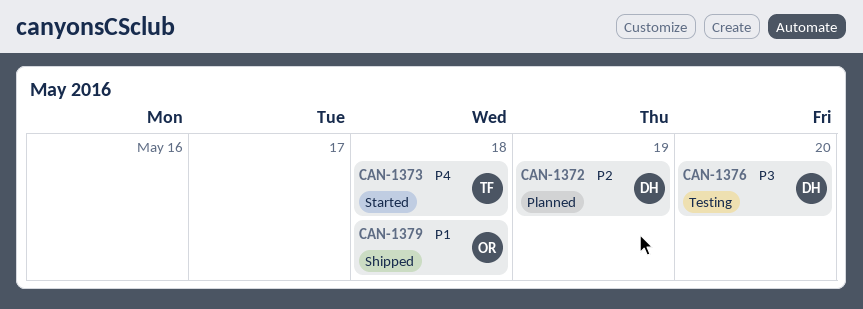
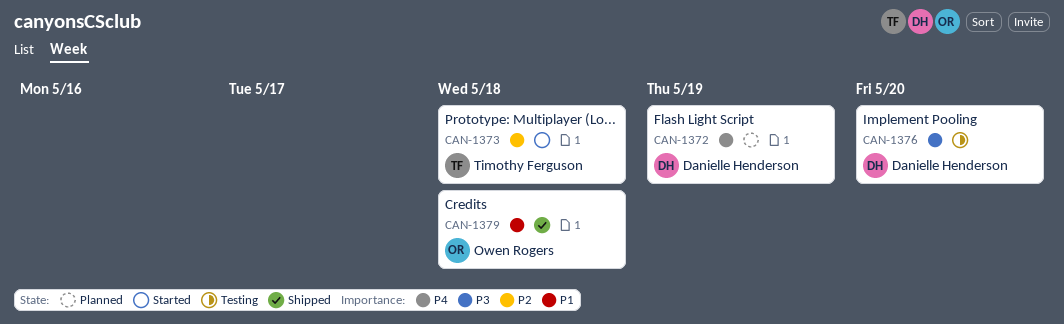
CAN-1372, priority: P2 -> P4
CAN-1373, priority: P4 -> P2

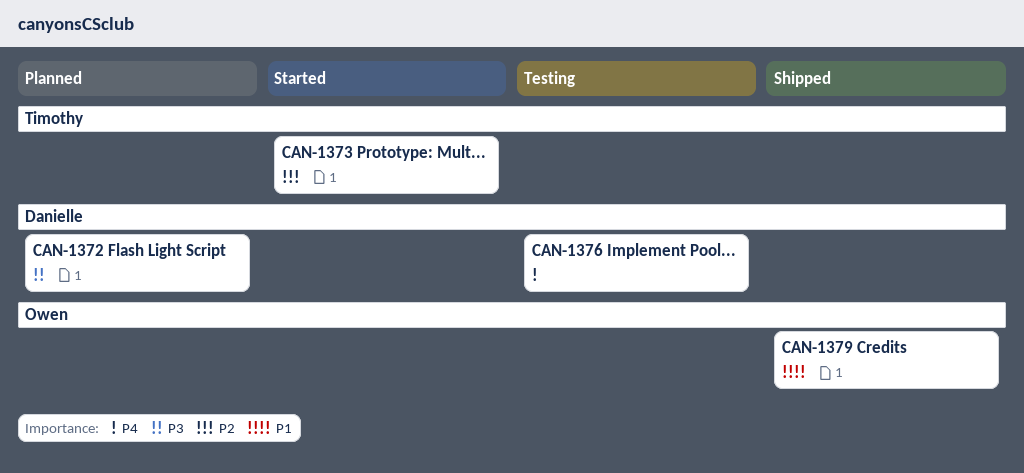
CAN-1372, priority: P4 -> P3
CAN-1376, priority: P3 -> P4

